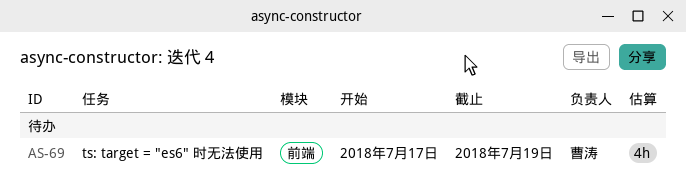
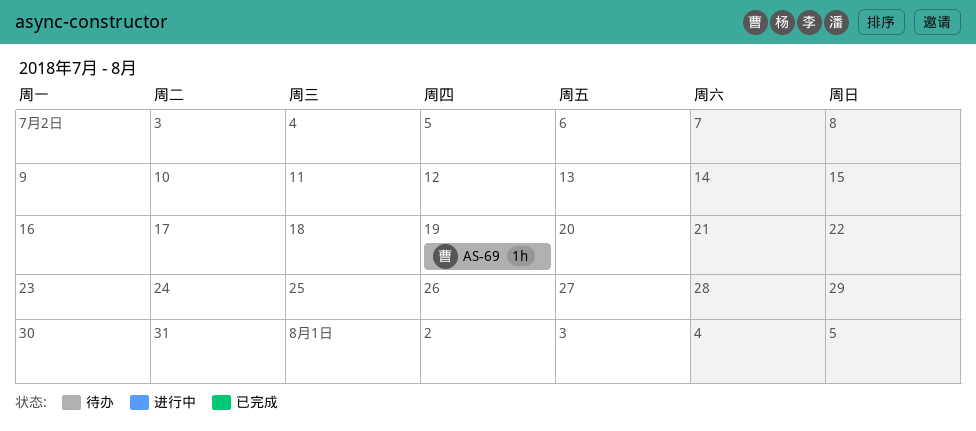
AS-69, estimate: 4h -> 1h
AS-69, start: Jul 17 -> Jul 19

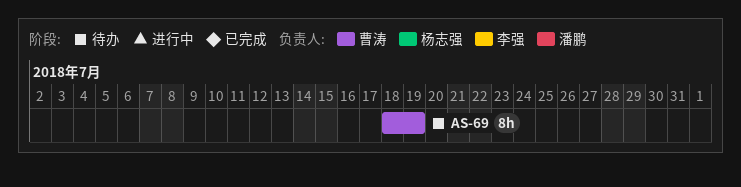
AS-69, estimate: 1h -> 8h
AS-69, start: Jul 19 -> Jul 18

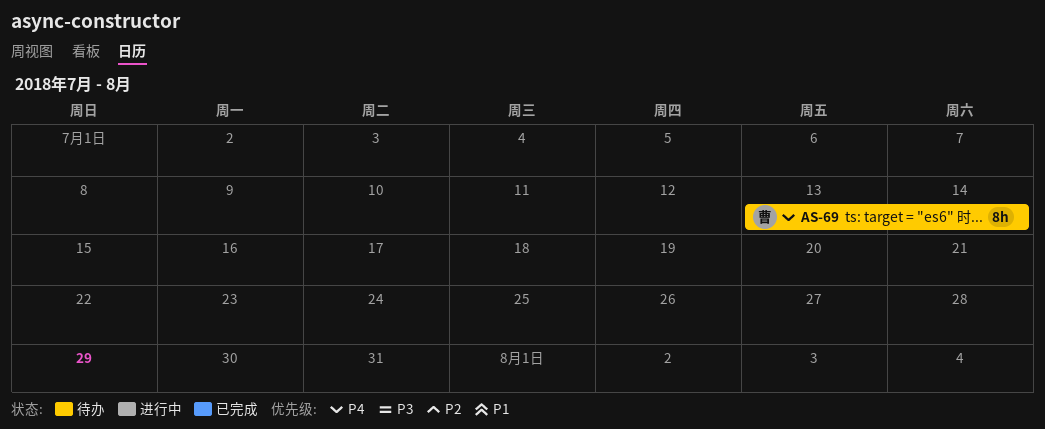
AS-69, start: Jul 18 -> Jul 13
AS-69, due: Jul 19 -> Jul 14

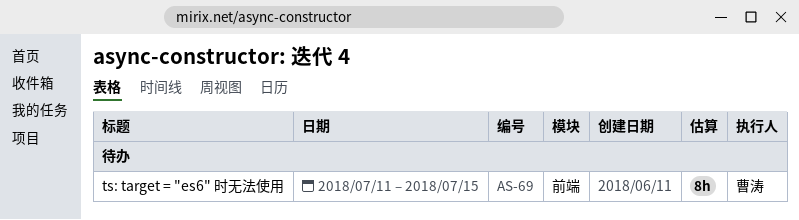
AS-69, start: Jul 13 -> Jul 11
AS-69, due: Jul 14 -> Jul 15

